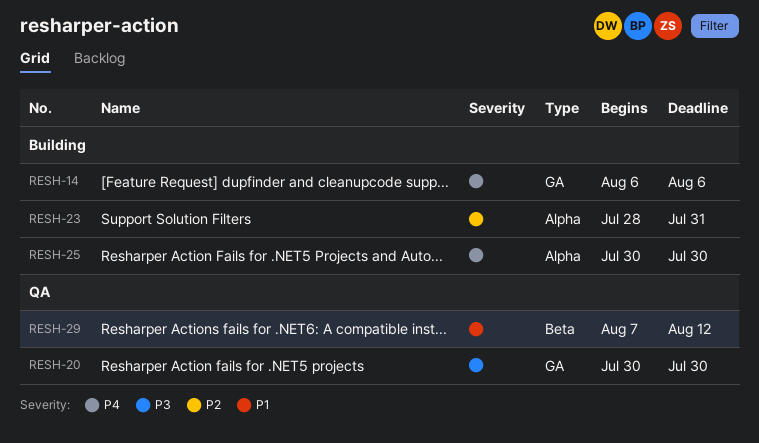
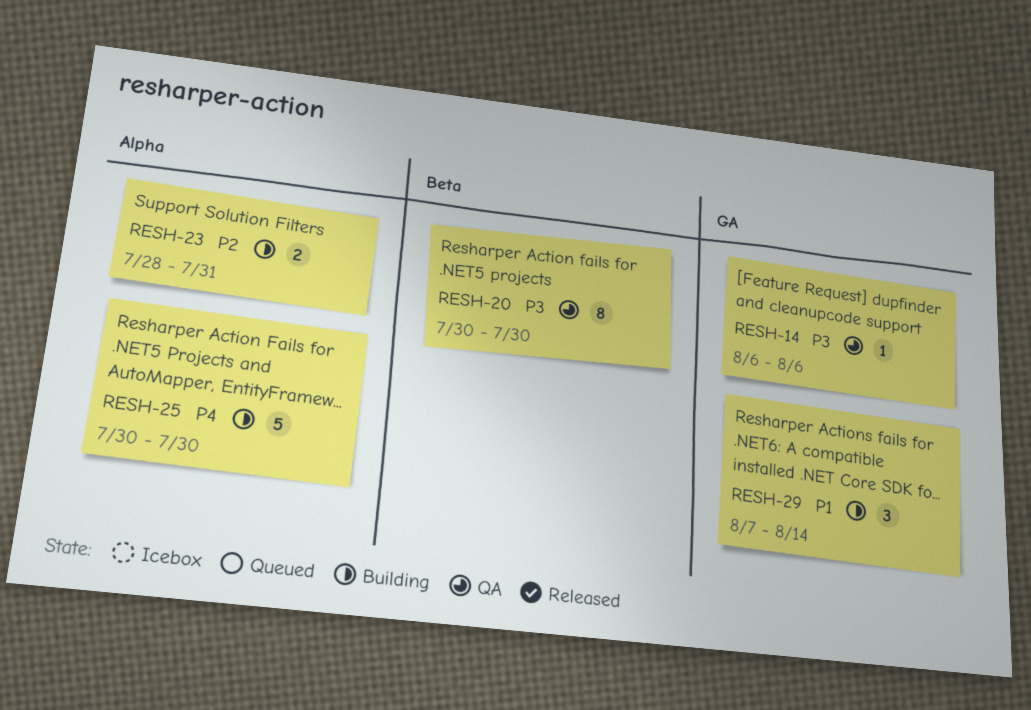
RESH-14, status: Building -> QA
RESH-14, priority: P4 -> P3
RESH-20, label: GA -> Beta
RESH-29, status: QA -> Building
RESH-29, label: Beta -> GA
RESH-29, due: Aug 12 -> Aug 14

